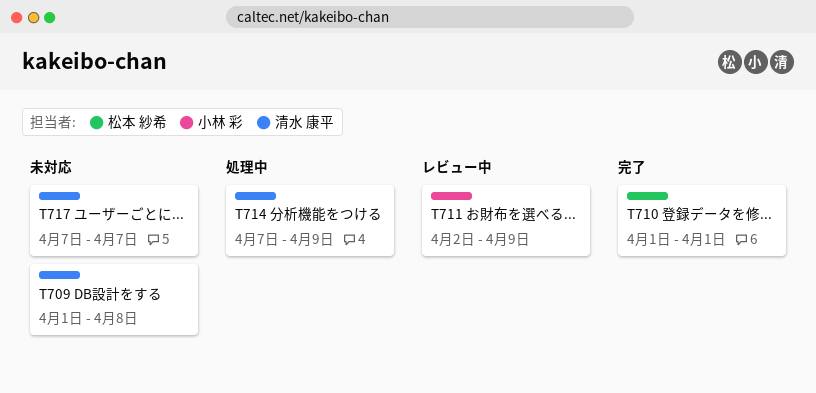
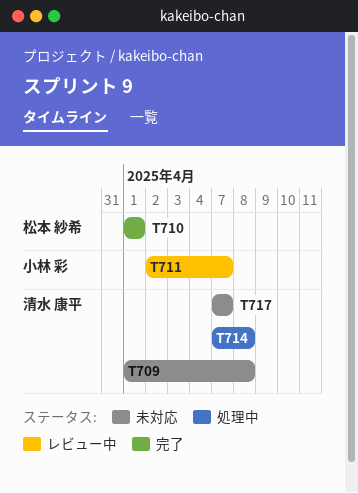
T711, due: Apr 9 -> Apr 7
T714, due: Apr 9 -> Apr 8

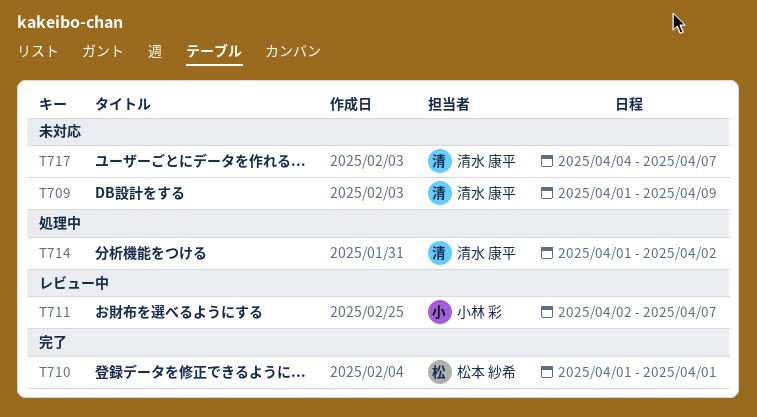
T709, due: Apr 8 -> Apr 9
T714, start: Apr 7 -> Apr 1
T714, due: Apr 8 -> Apr 2
T717, start: Apr 7 -> Apr 4

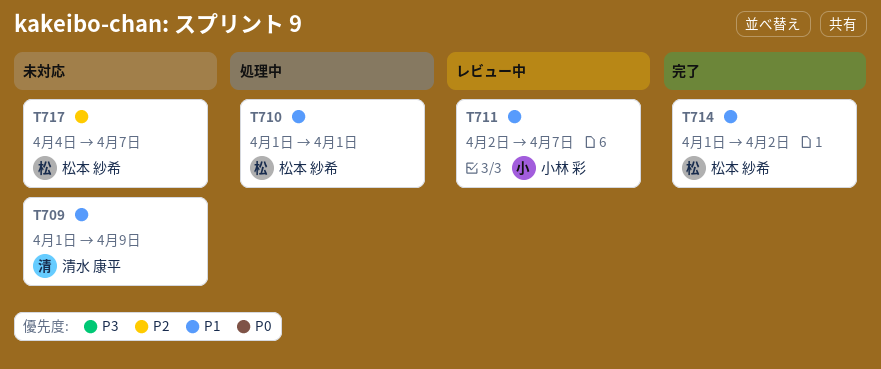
T710, status: 完了 -> 処理中
T714, status: 処理中 -> 完了
T714, owner: 清水 康平 -> 松本 紗希
T717, owner: 清水 康平 -> 松本 紗希

